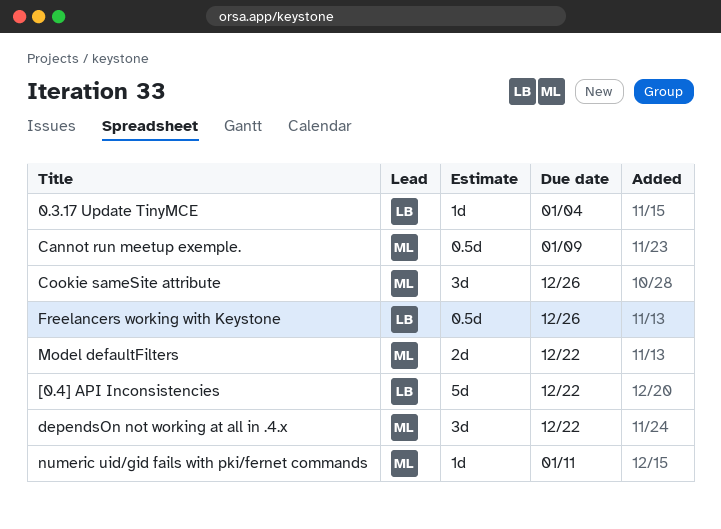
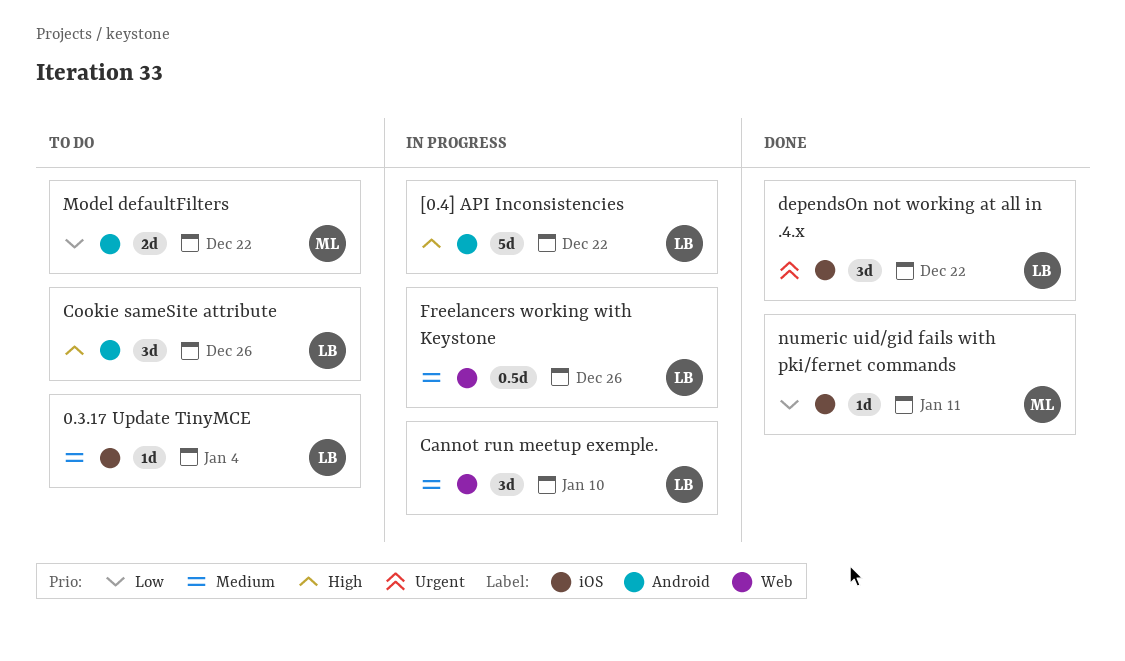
Cannot run meetup exemple., owner: ML -> LB
Cannot run meetup exemple., estimate: 0.5d -> 3d
Cannot run meetup exemple., due: Jan 9 -> Jan 10
Cookie sameSite attribute, owner: ML -> LB
dependsOn not working at all in .4.x, owner: ML -> LB

